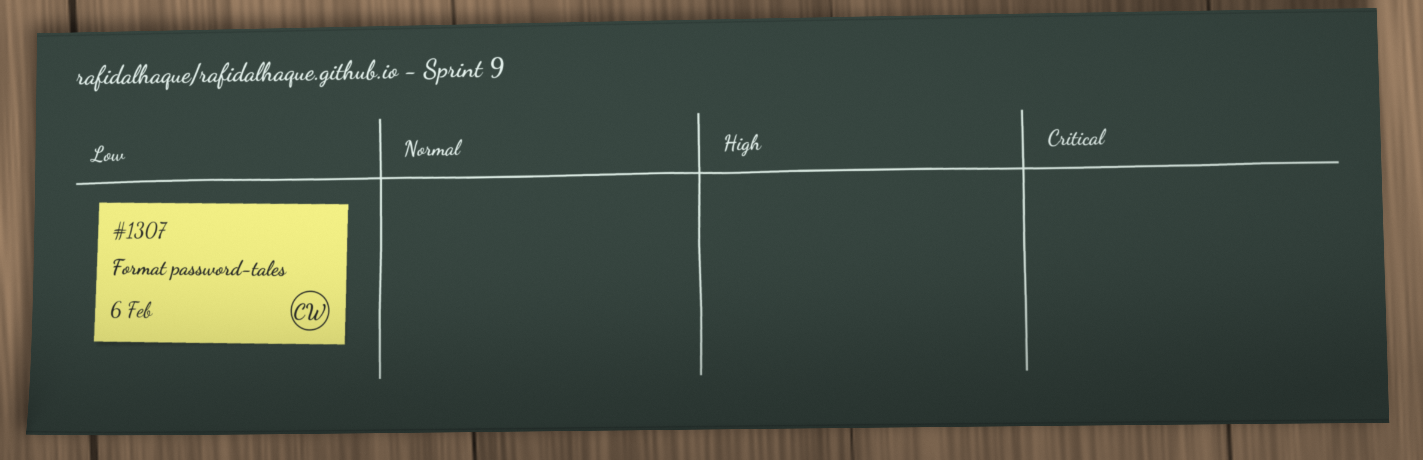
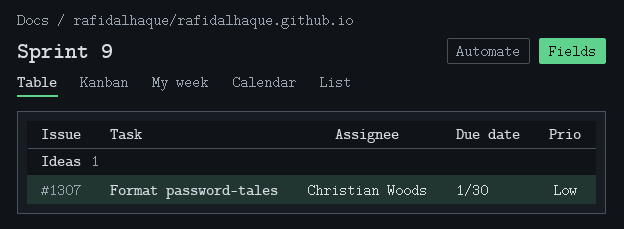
#1307, due: Feb 6 -> Jan 30

